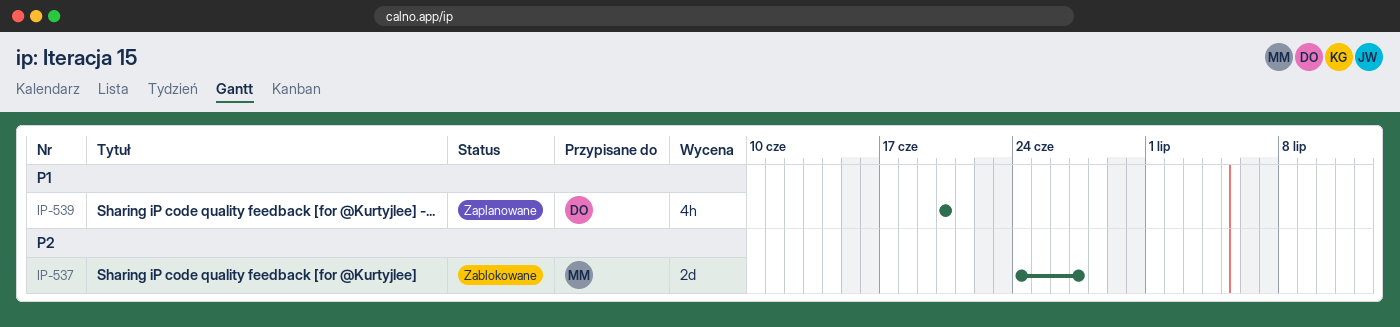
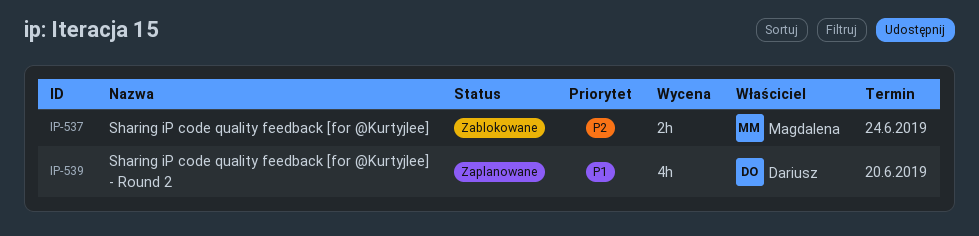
IP-537, estimate: 2d -> 2h
IP-537, due: Jun 27 -> Jun 24

